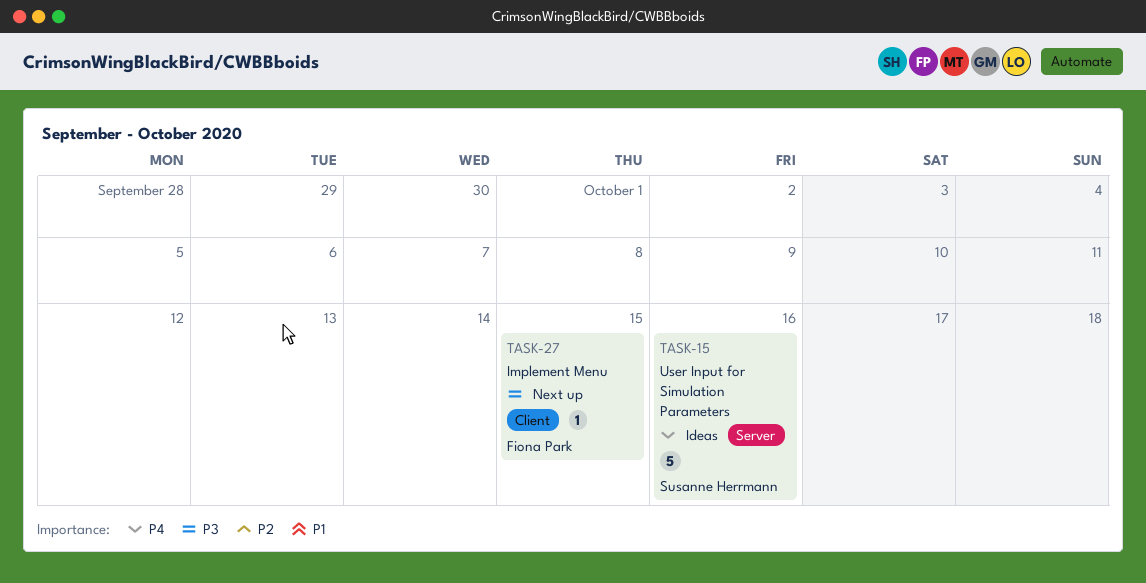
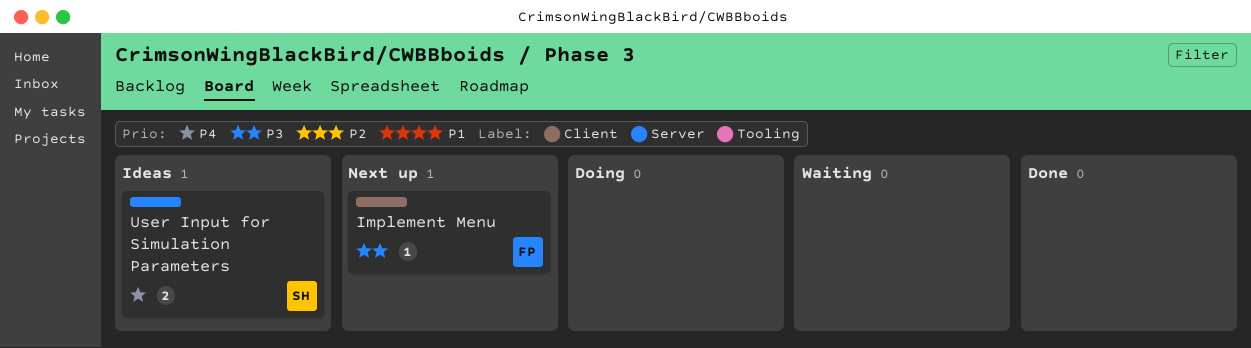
User Input for Simulation Parameters, estimate: 5 -> 2

